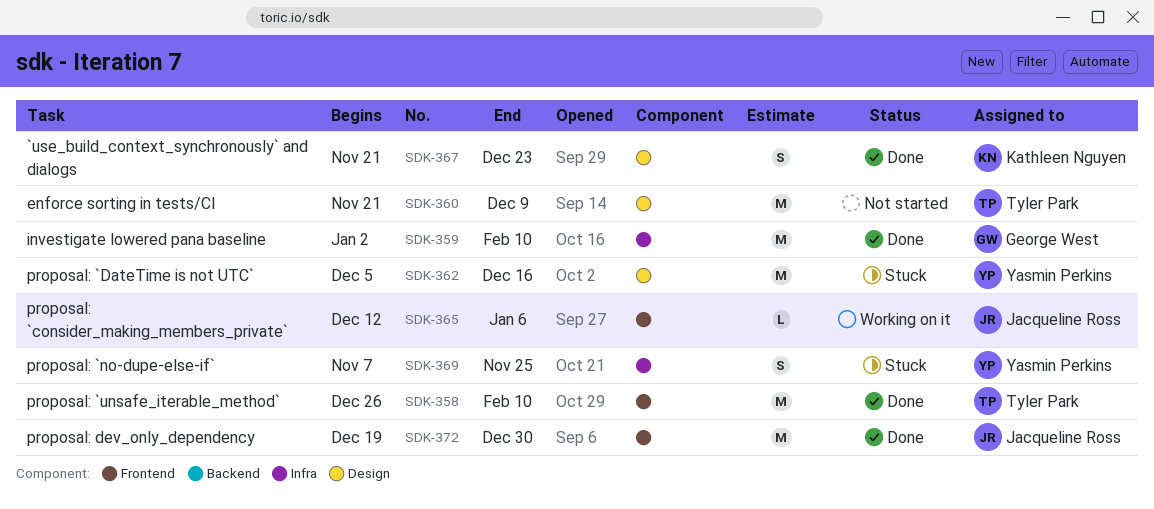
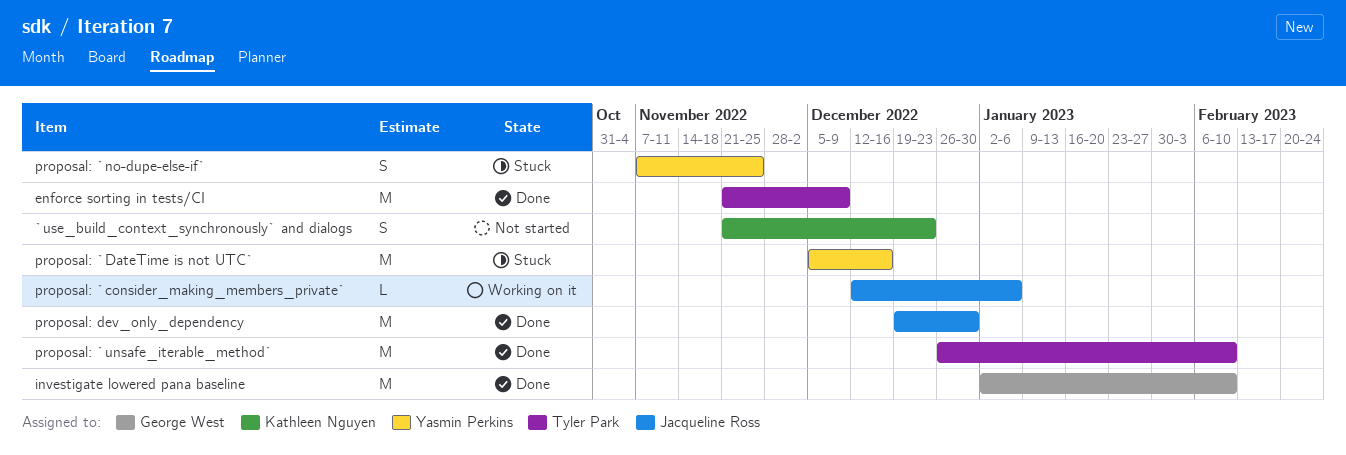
`use_build_context_synchronously` and dialogs, status: Done -> Not started
enforce sorting in tests/CI, status: Not started -> Done

